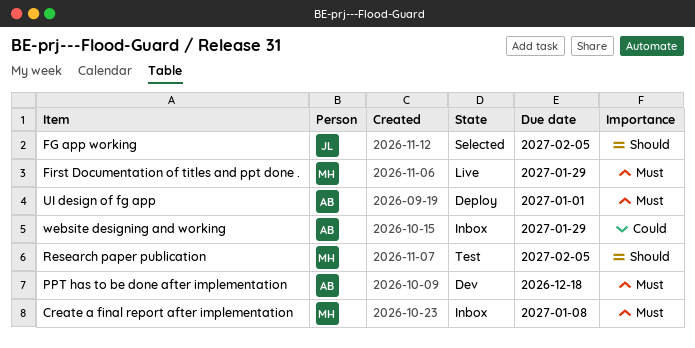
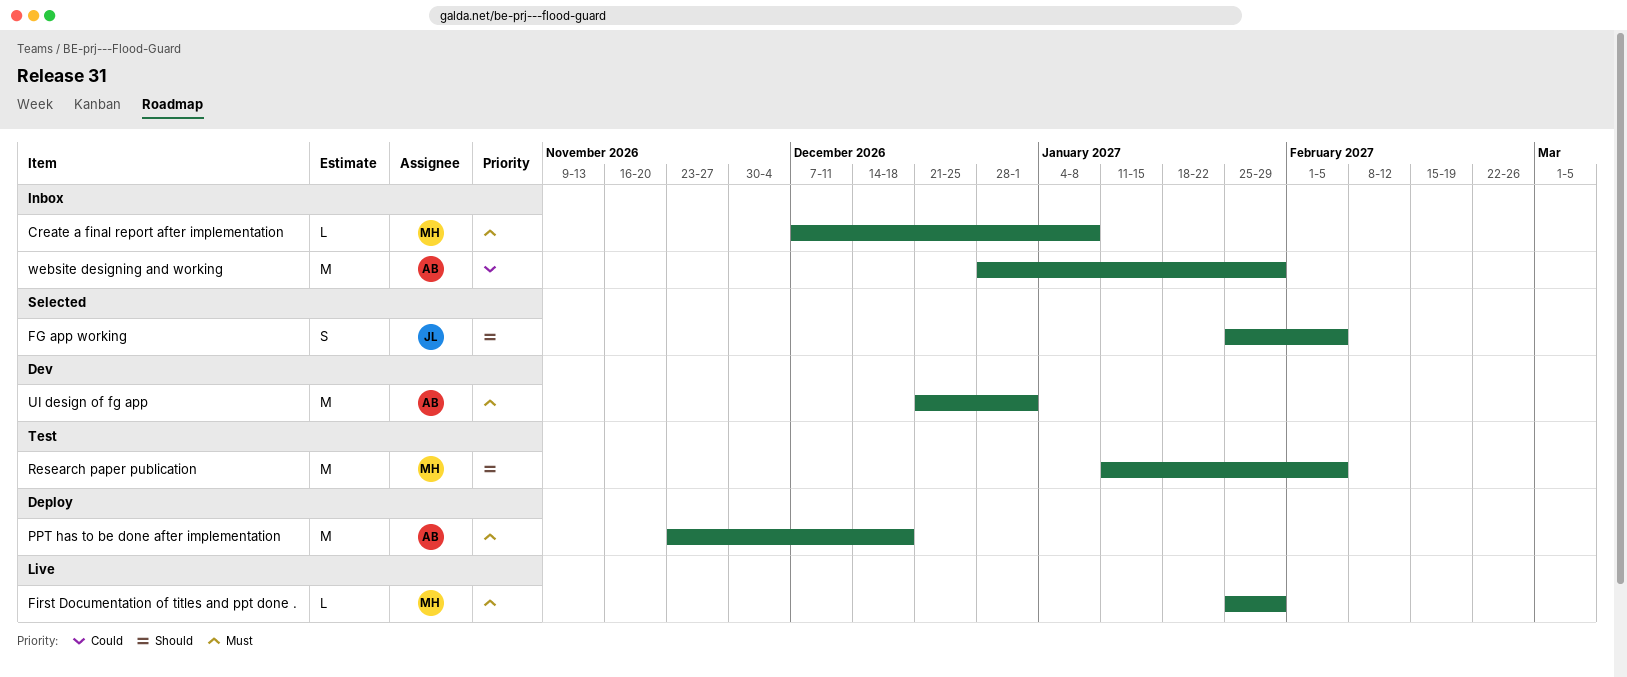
PPT has to be done after implementation, status: Dev -> Deploy
UI design of fg app, status: Deploy -> Dev

